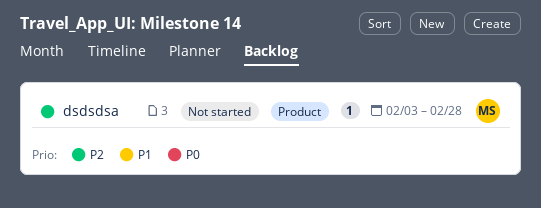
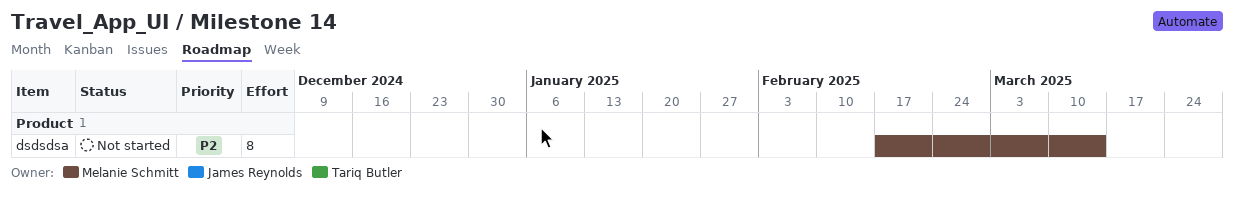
dsdsdsa, estimate: 1 -> 8
dsdsdsa, start: Feb 3 -> Feb 17
dsdsdsa, due: Feb 28 -> Mar 14

